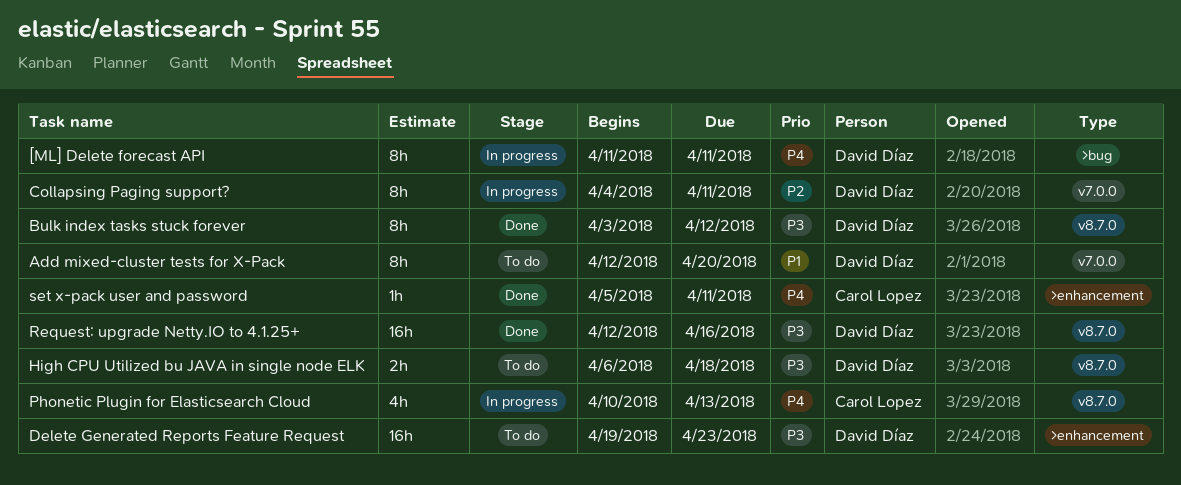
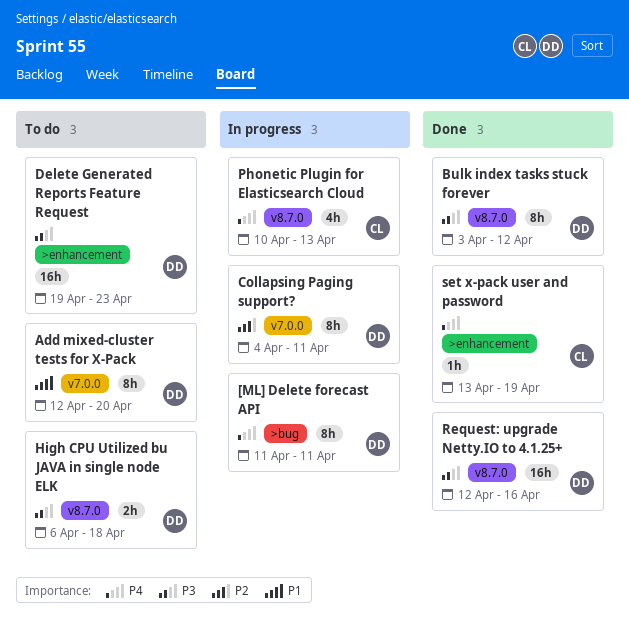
set x-pack user and password, start: Apr 5 -> Apr 13
set x-pack user and password, due: Apr 11 -> Apr 19

